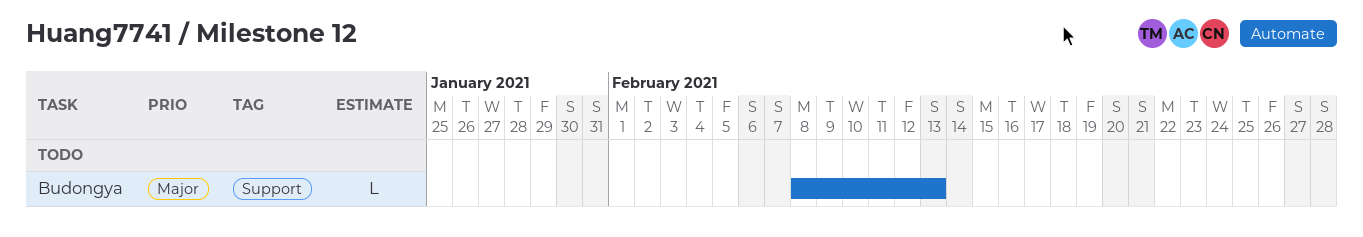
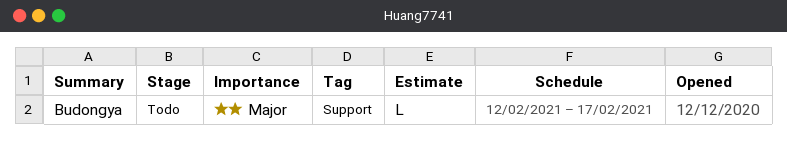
Budongya, start: Feb 8 -> Feb 12
Budongya, due: Feb 13 -> Feb 17

